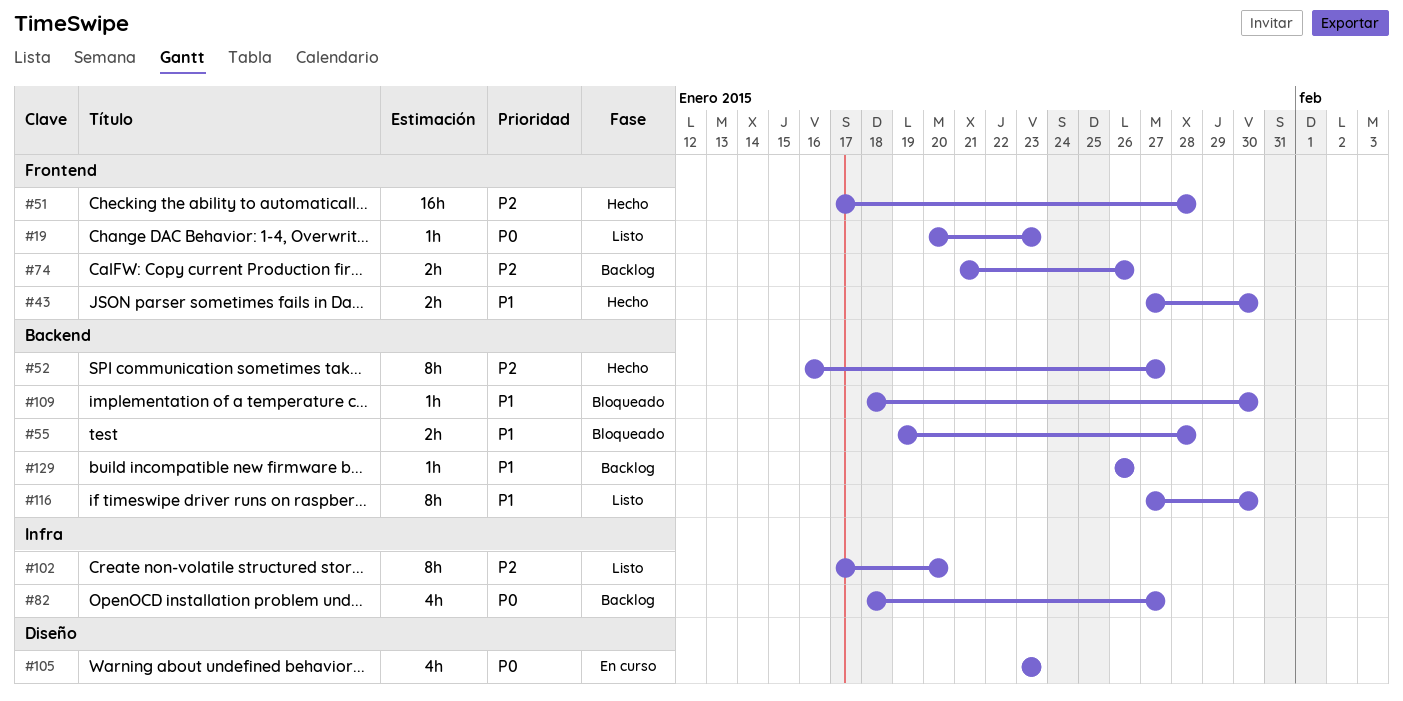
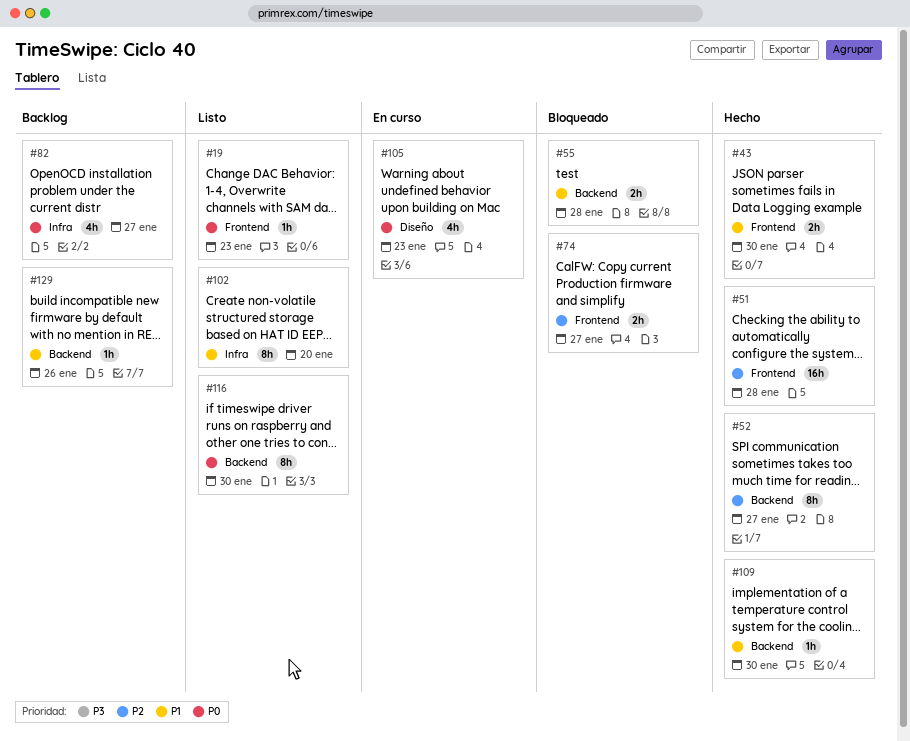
#74, status: Backlog -> Bloqueado
#74, due: Jan 26 -> Jan 27
#102, priority: P2 -> P1
#109, status: Bloqueado -> Hecho
#116, priority: P1 -> P0

